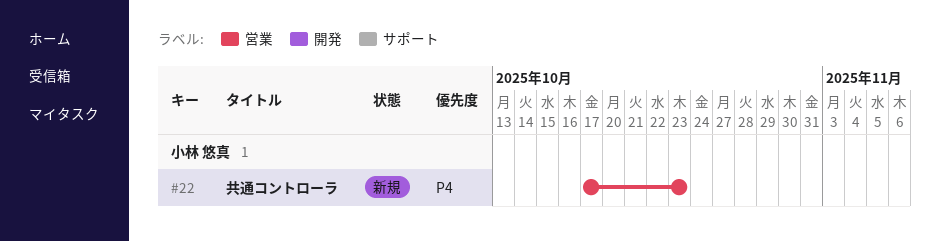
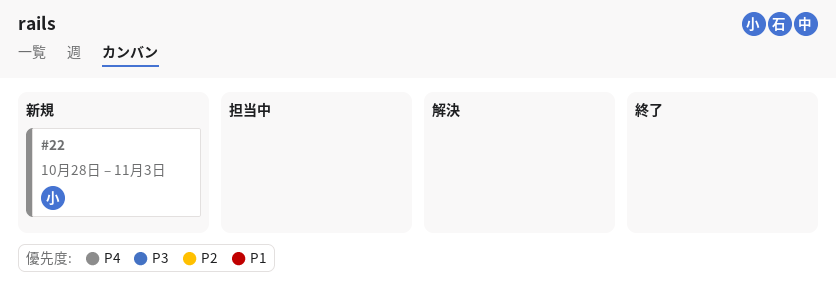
#22, start: Oct 17 -> Oct 28
#22, due: Oct 23 -> Nov 3

